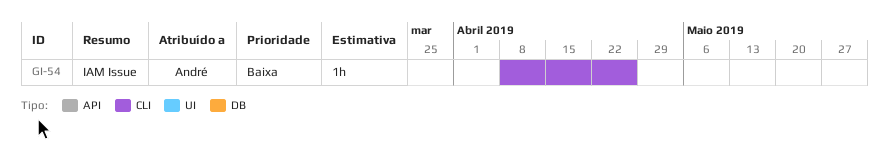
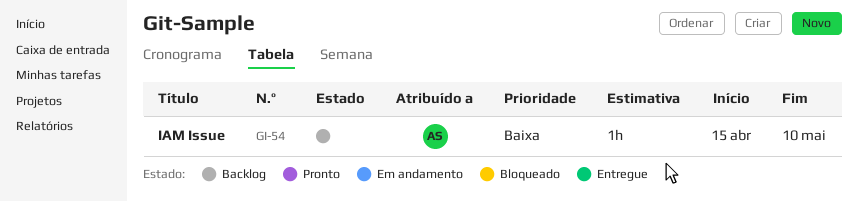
GI-54, start: Apr 8 -> Apr 15
GI-54, due: Apr 26 -> May 10

